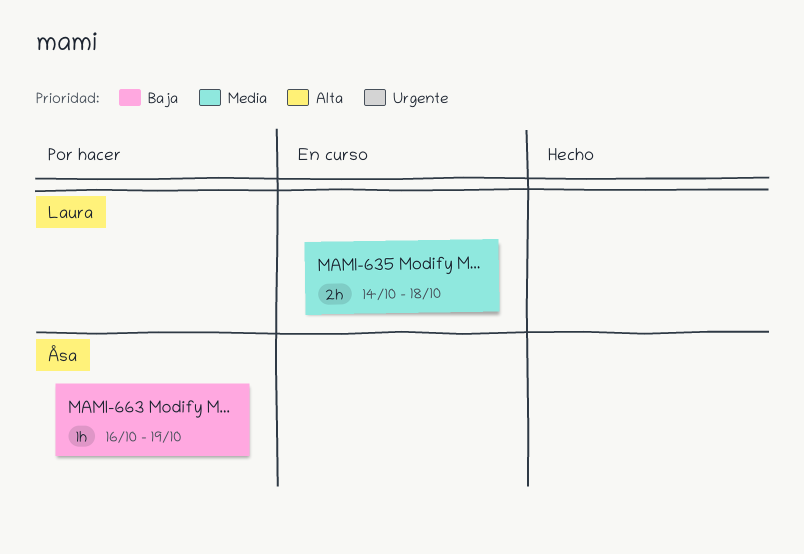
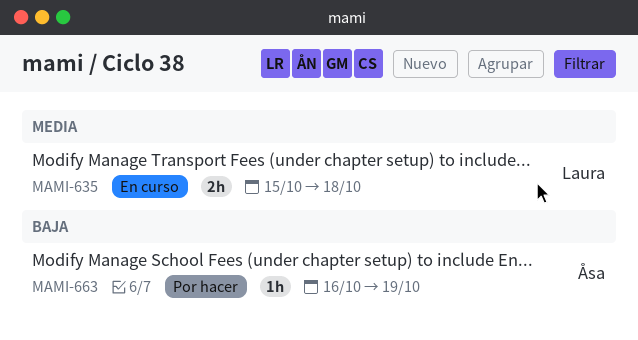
MAMI-635, start: Oct 14 -> Oct 15

